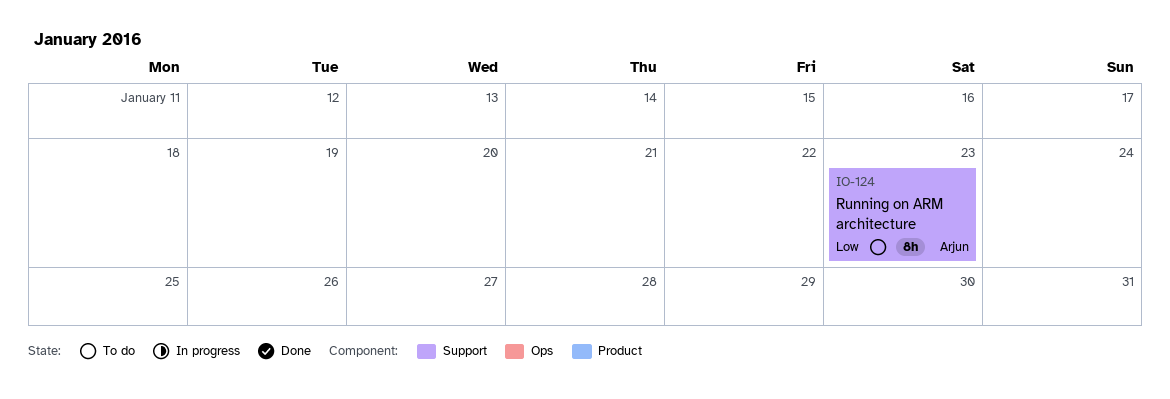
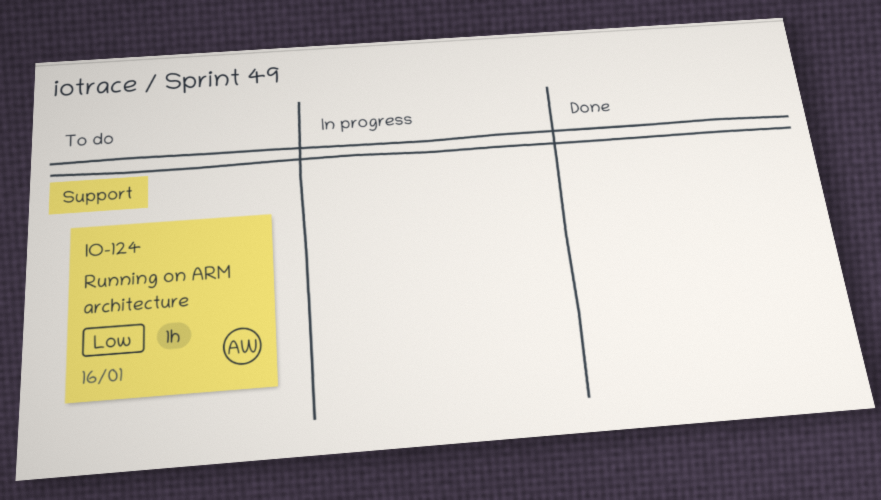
IO-124, estimate: 8h -> 1h
IO-124, due: Jan 23 -> Jan 16

